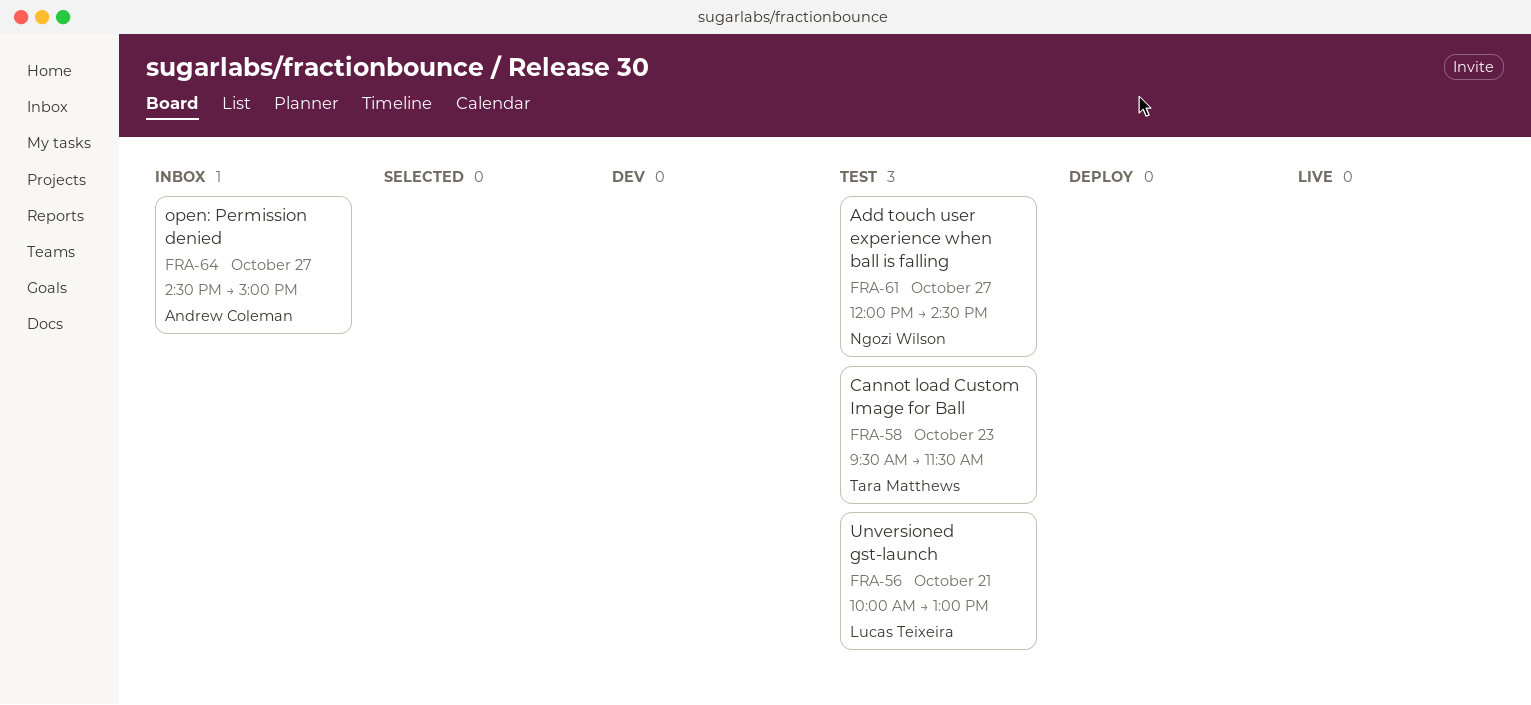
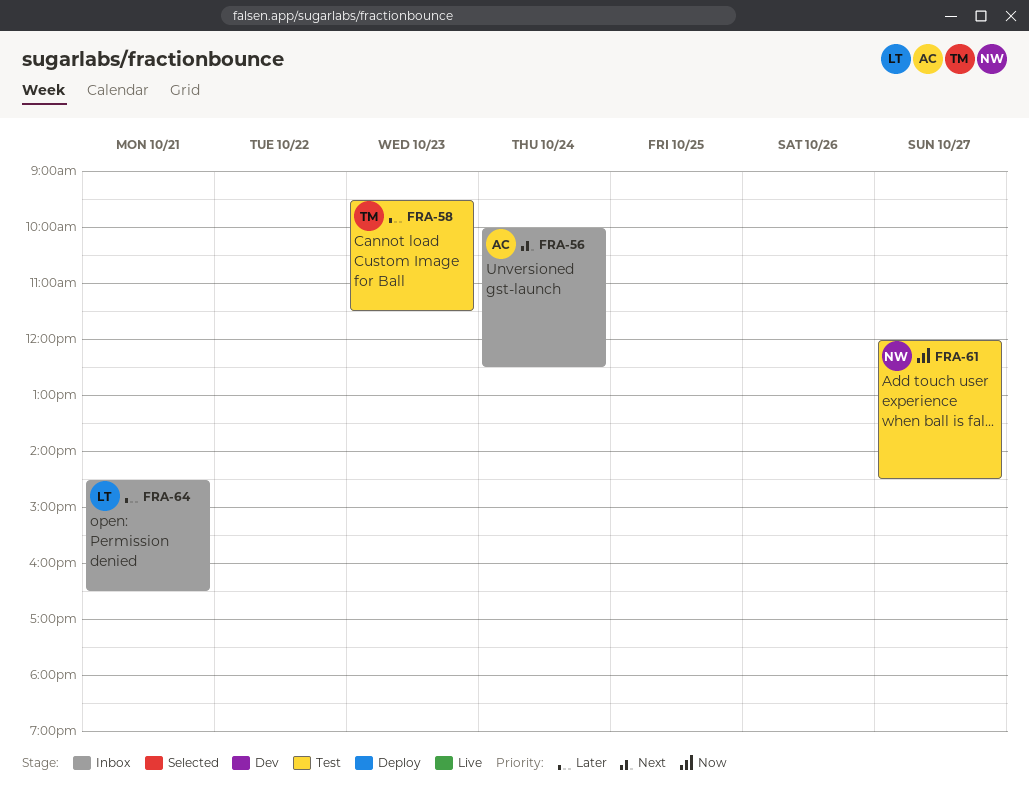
FRA-56, status: Test -> Inbox
FRA-56, owner: Lucas Teixeira -> Andrew Coleman
FRA-56, day: Oct 21 -> Oct 24
FRA-56, ends: 13:00 -> 12:30
FRA-64, owner: Andrew Coleman -> Lucas Teixeira
FRA-64, day: Oct 27 -> Oct 21
FRA-64, ends: 15:00 -> 16:30

